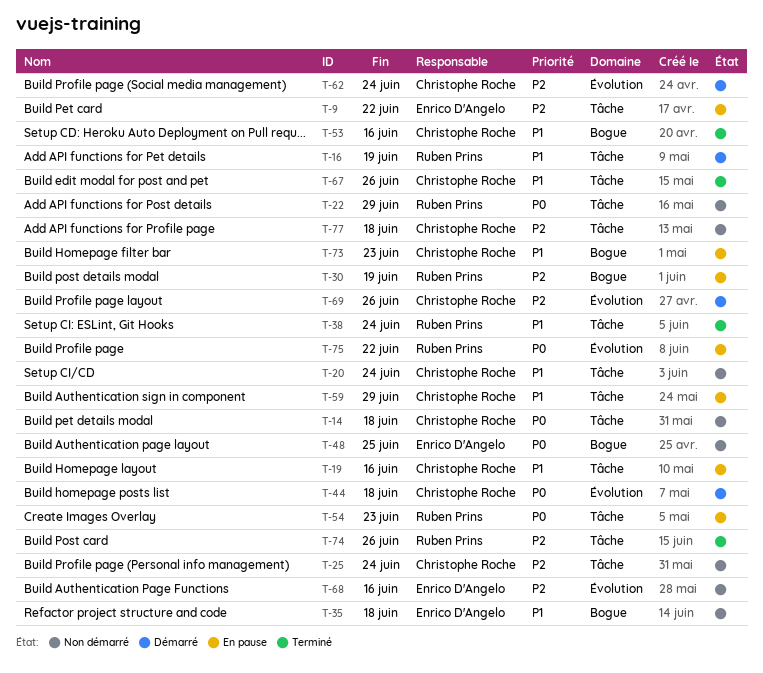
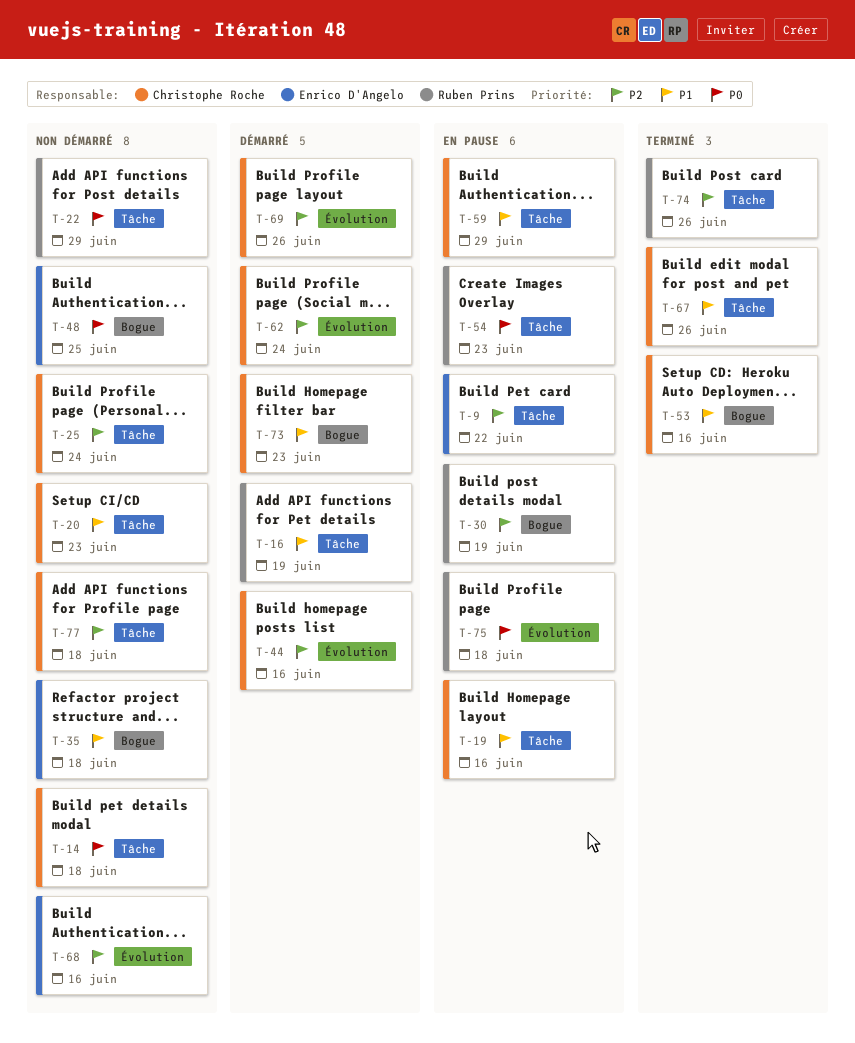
T-20, due: Jun 24 -> Jun 23
T-38: present -> none
T-44, priority: P0 -> P2
T-44, due: Jun 18 -> Jun 16
T-73, status: En pause -> Démarré
T-75, due: Jun 22 -> Jun 18

